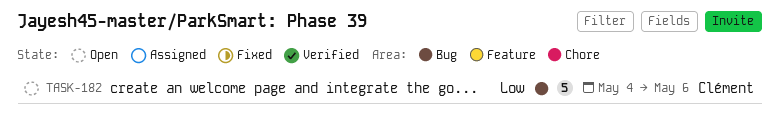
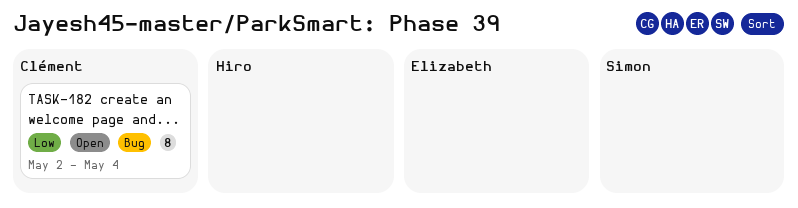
TASK-182, estimate: 5 -> 8
TASK-182, start: May 4 -> May 2
TASK-182, due: May 6 -> May 4

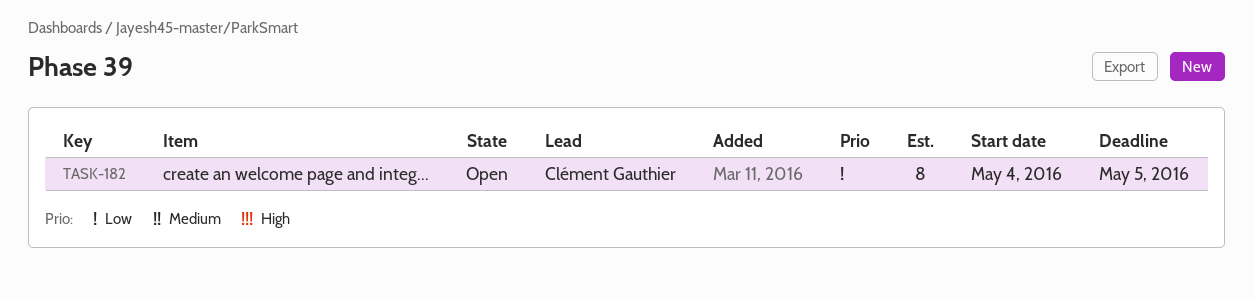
TASK-182, start: May 2 -> May 4
TASK-182, due: May 4 -> May 5

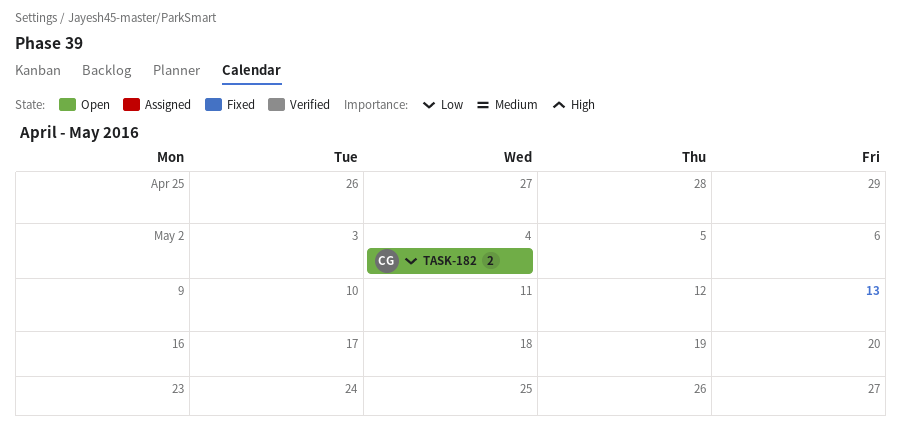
TASK-182, estimate: 8 -> 2
TASK-182, due: May 5 -> May 4

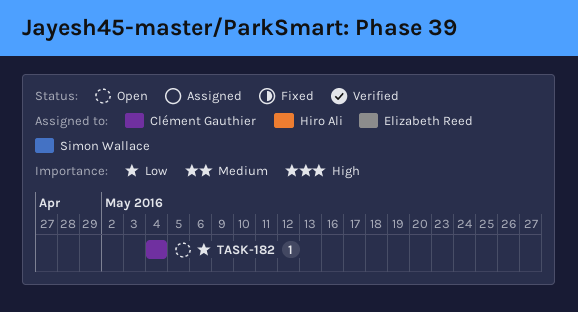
TASK-182, estimate: 2 -> 1

